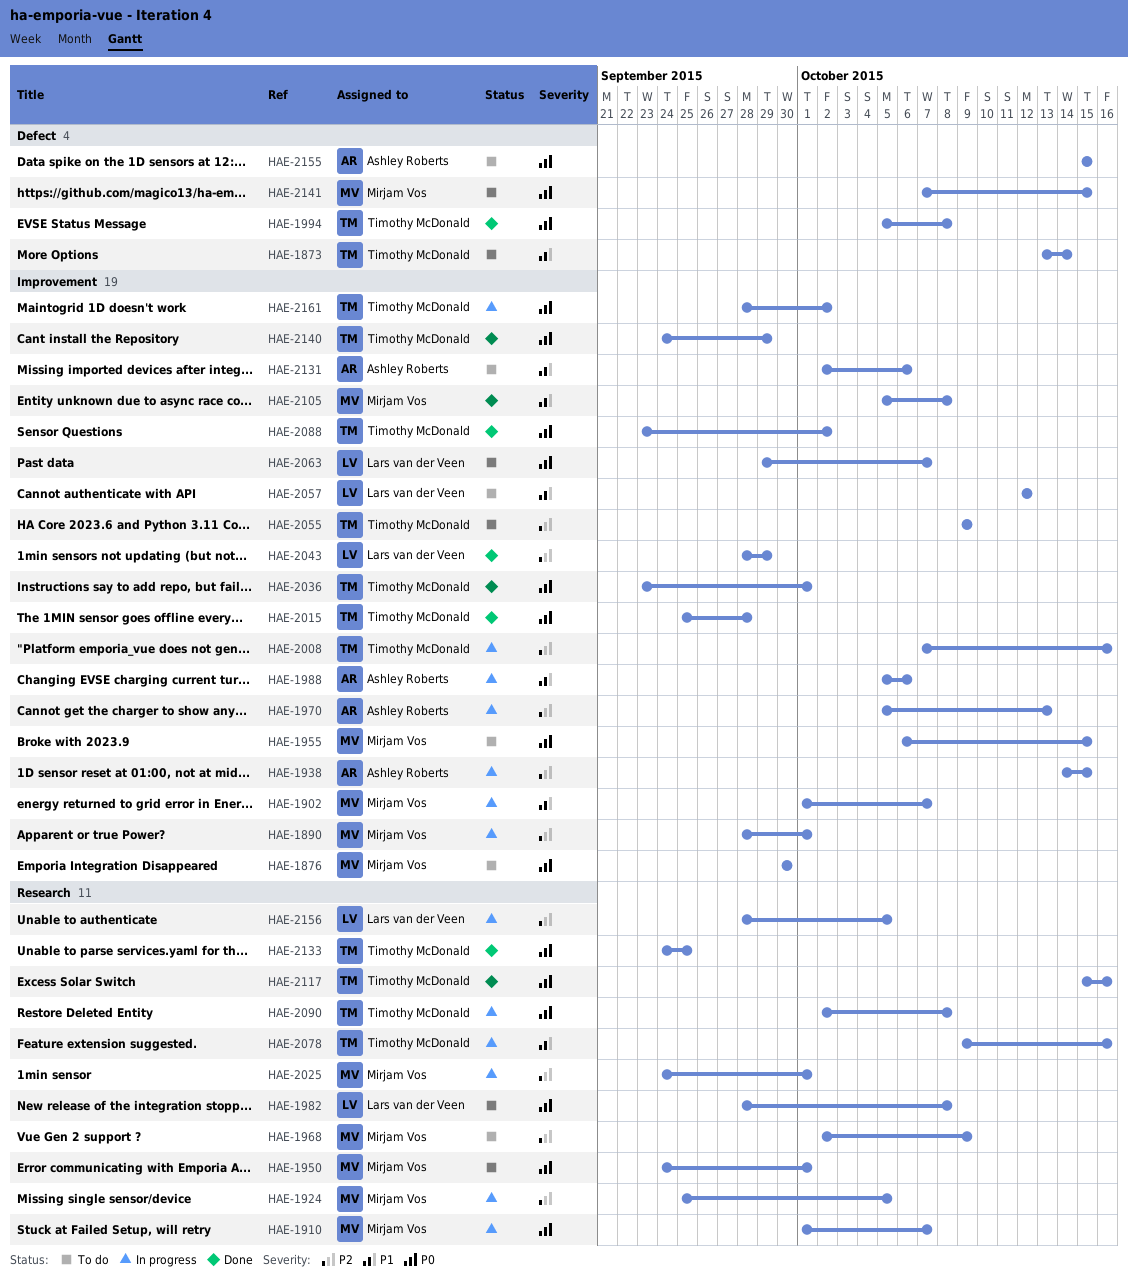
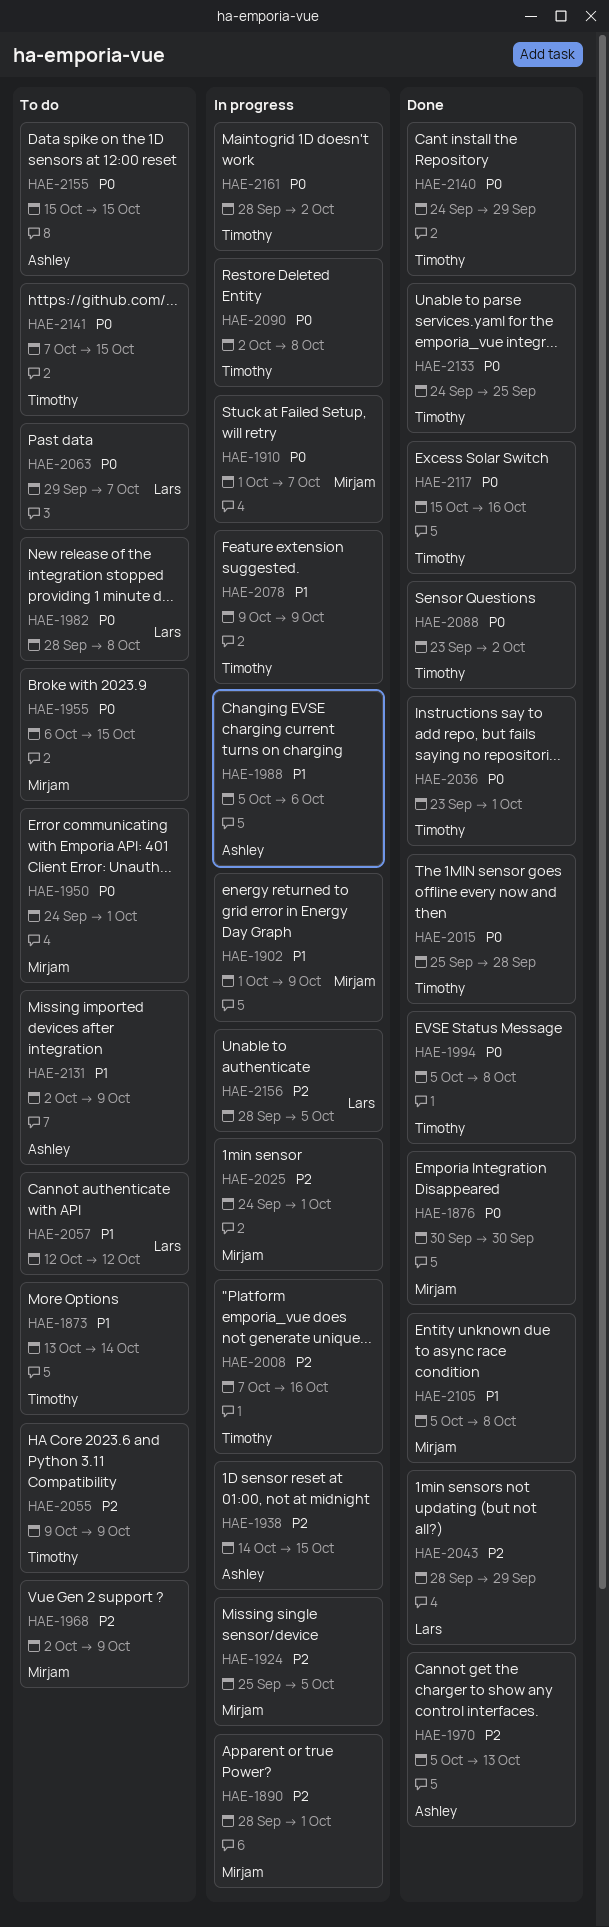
HAE-1876, status: To do -> Done
HAE-1902, due: Oct 7 -> Oct 9
HAE-1970, status: In progress -> Done
HAE-2078, due: Oct 16 -> Oct 9
HAE-2131, due: Oct 6 -> Oct 9
HAE-2141, owner: Mirjam Vos -> Timothy McDonald

